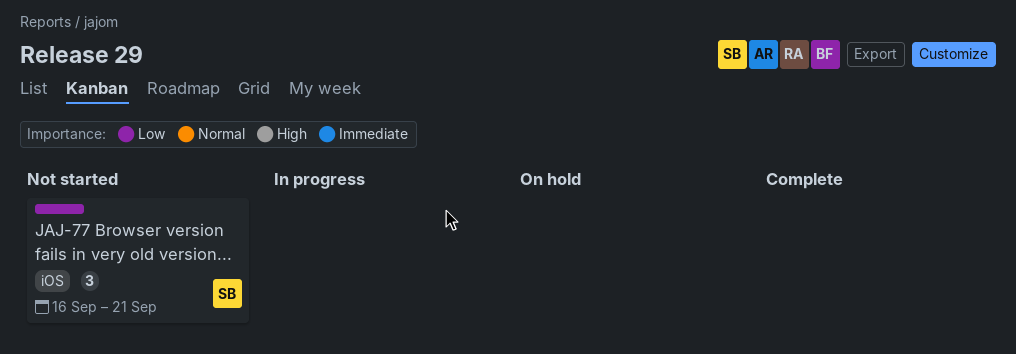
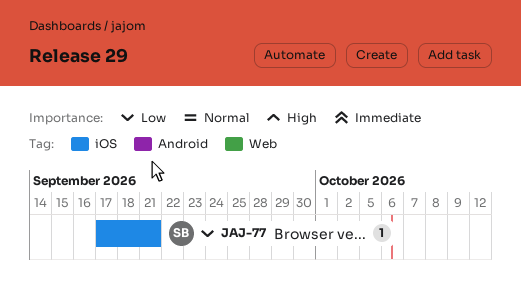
JAJ-77, estimate: 3 -> 1
JAJ-77, start: Sep 16 -> Sep 17

